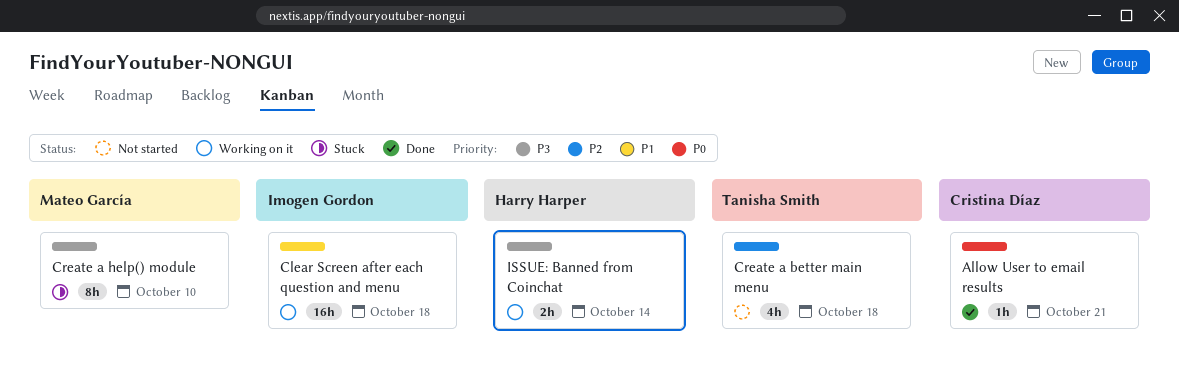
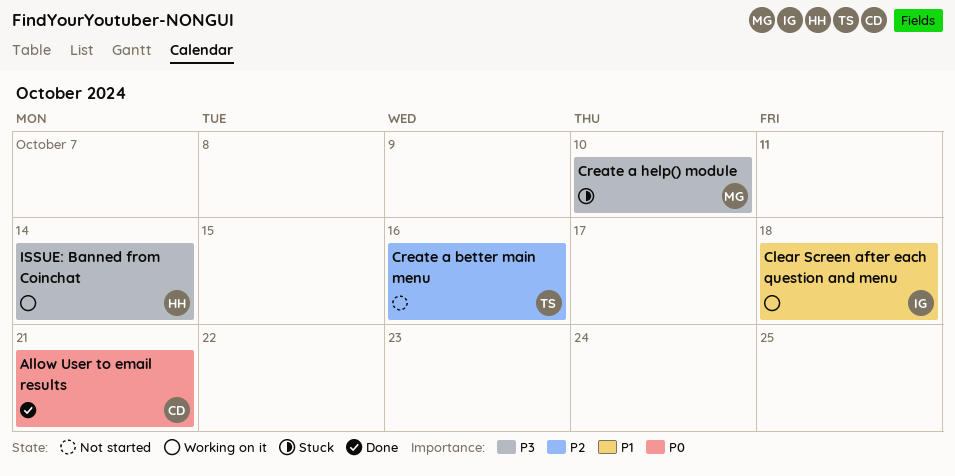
Create a better main menu, due: Oct 18 -> Oct 16

